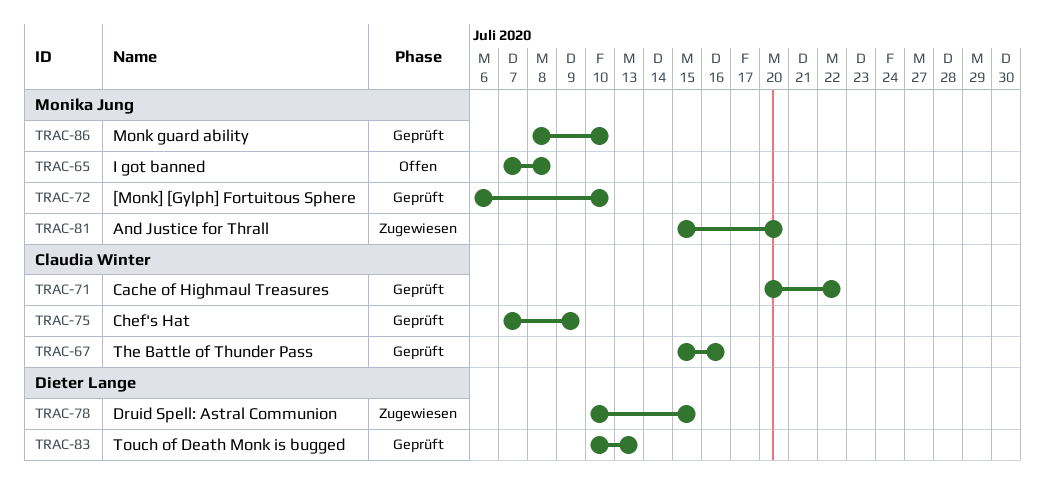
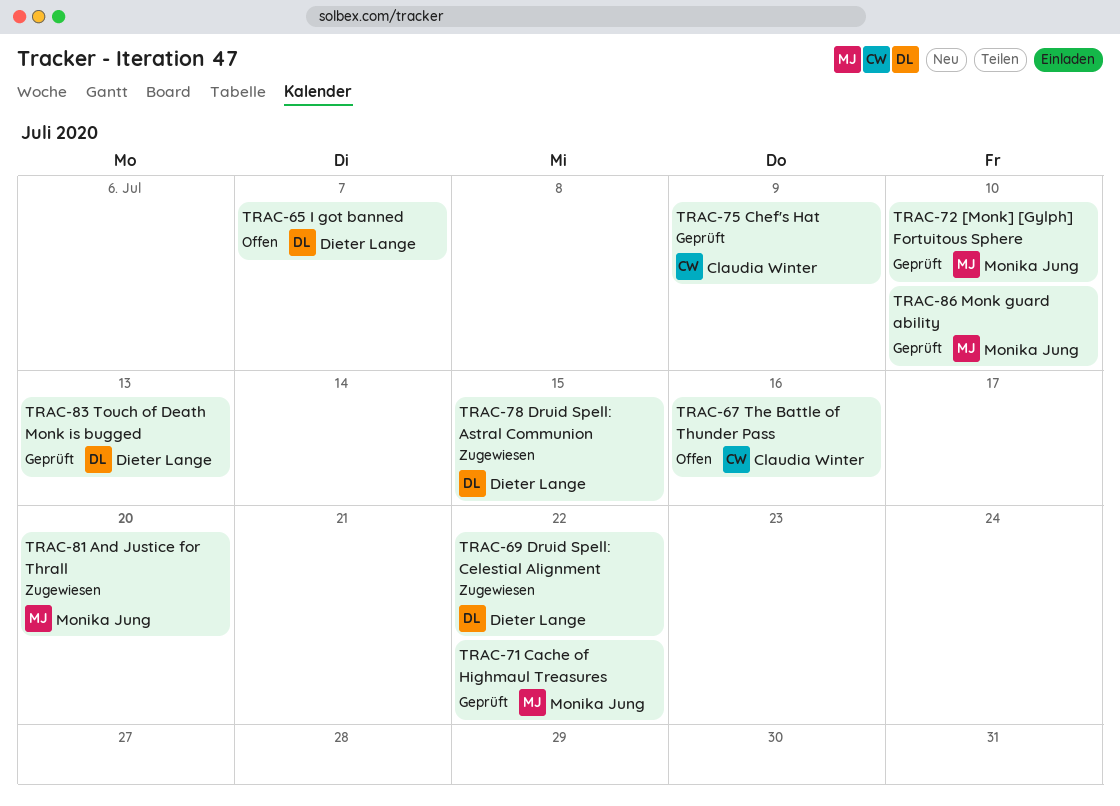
TRAC-65, owner: Monika Jung -> Dieter Lange
TRAC-65, due: Jul 8 -> Jul 7
TRAC-67, status: Geprüft -> Offen
TRAC-69: none -> present
TRAC-71, owner: Claudia Winter -> Monika Jung

